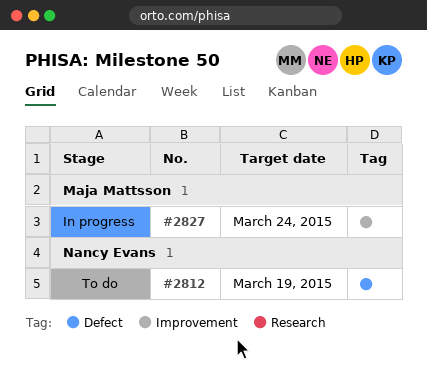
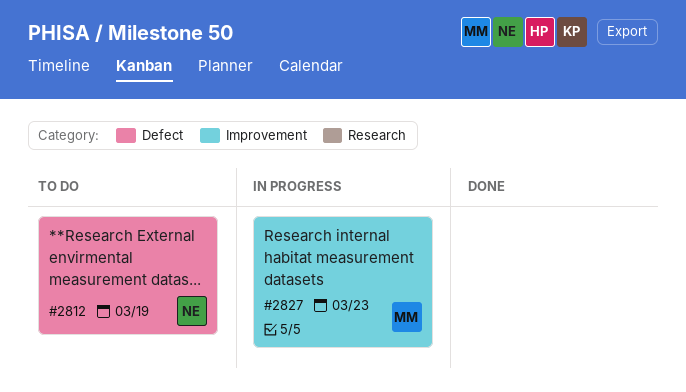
#2827, due: Mar 24 -> Mar 23

